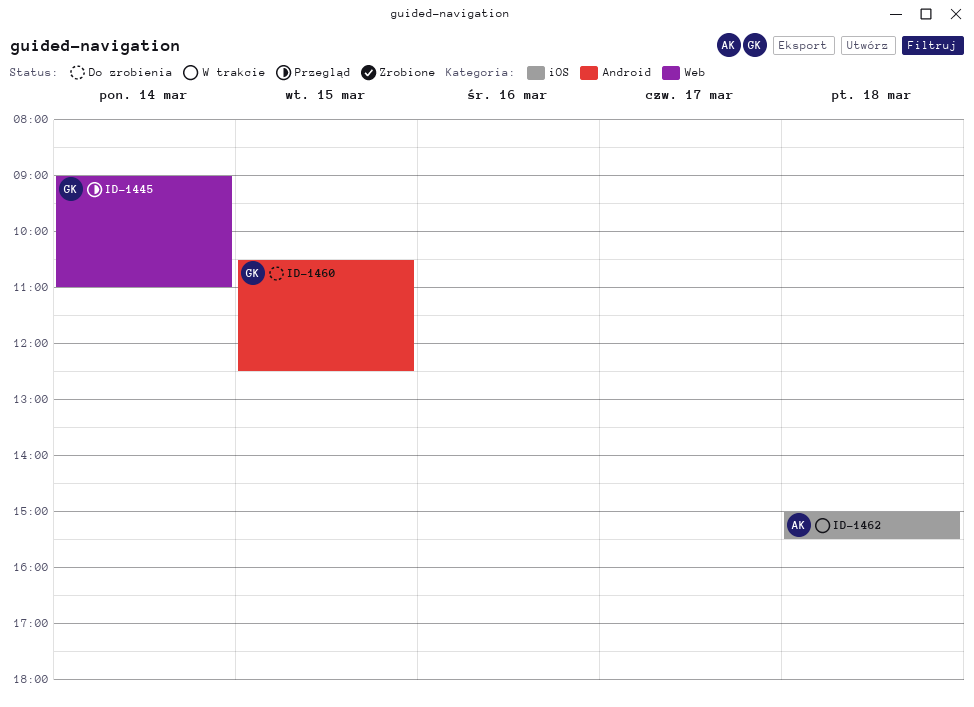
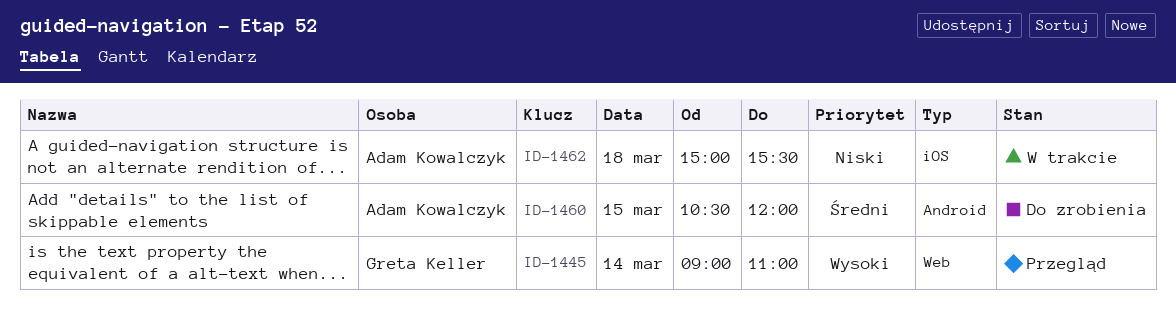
ID-1460, owner: Greta Keller -> Adam Kowalczyk
ID-1460, ends: 12:30 -> 12:00

